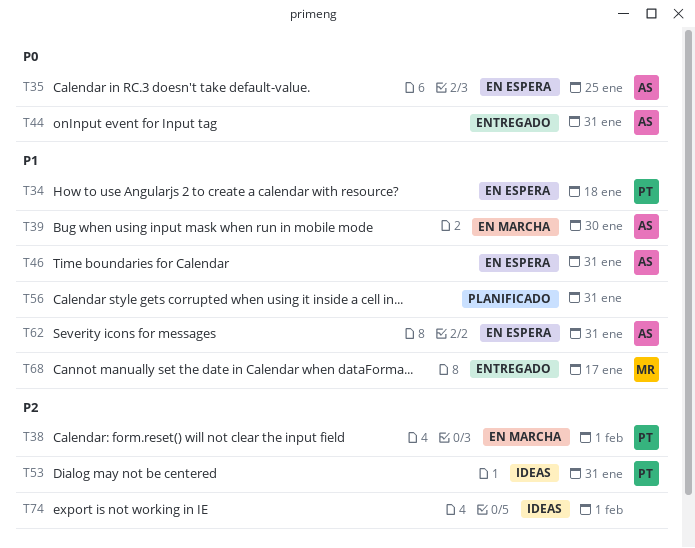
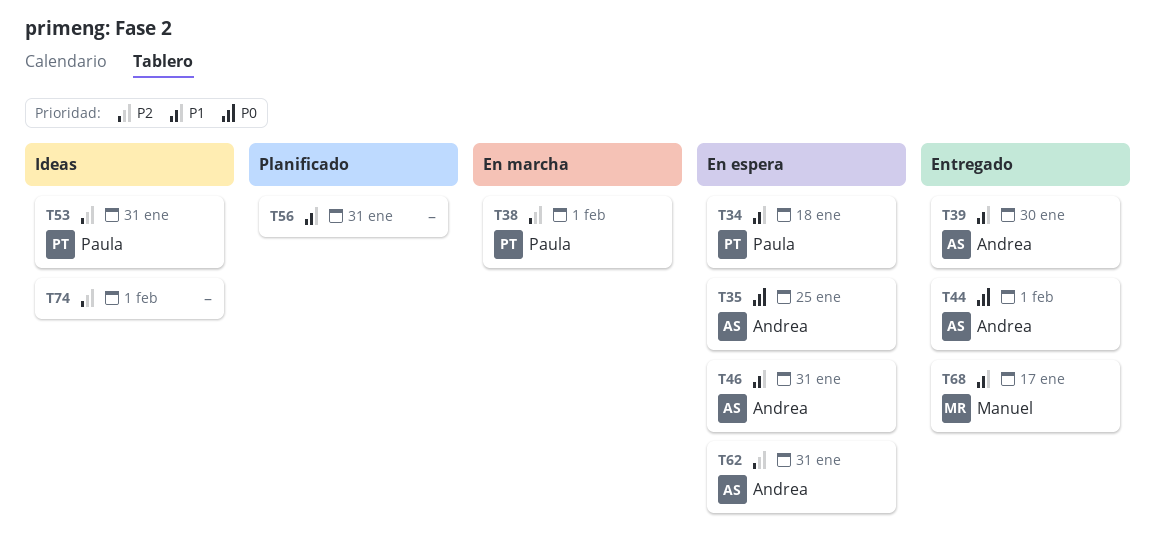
T39, status: En marcha -> Entregado
T44, due: Jan 31 -> Feb 1
T62, priority: P1 -> P2

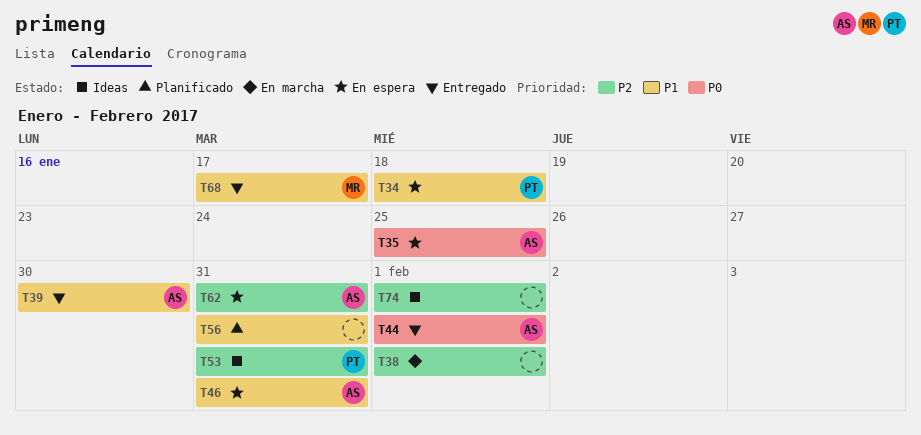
T38, owner: Paula -> none

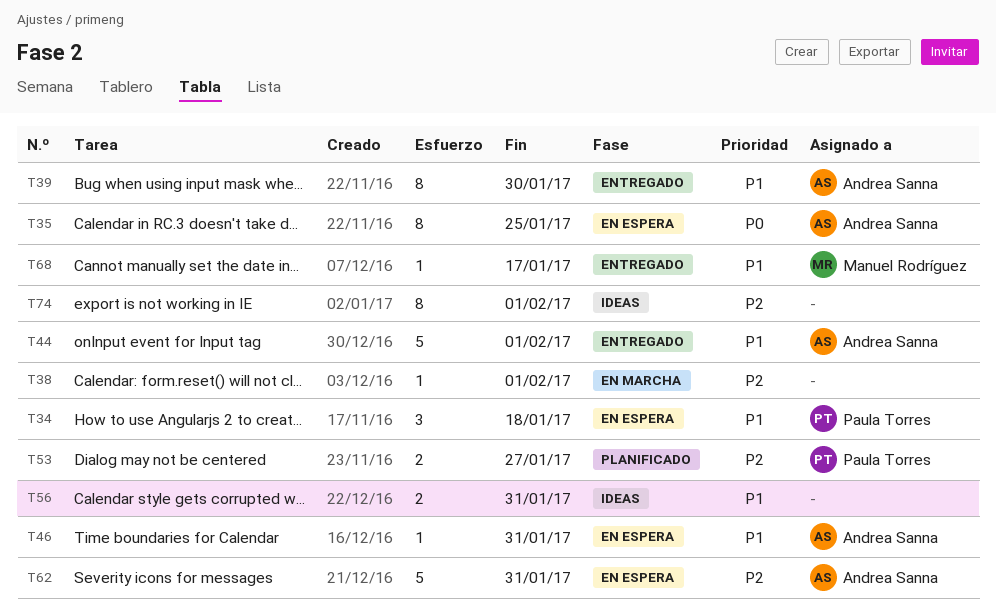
T44, priority: P0 -> P1
T53, status: Ideas -> Planificado
T53, due: Jan 31 -> Jan 27
T56, status: Planificado -> Ideas

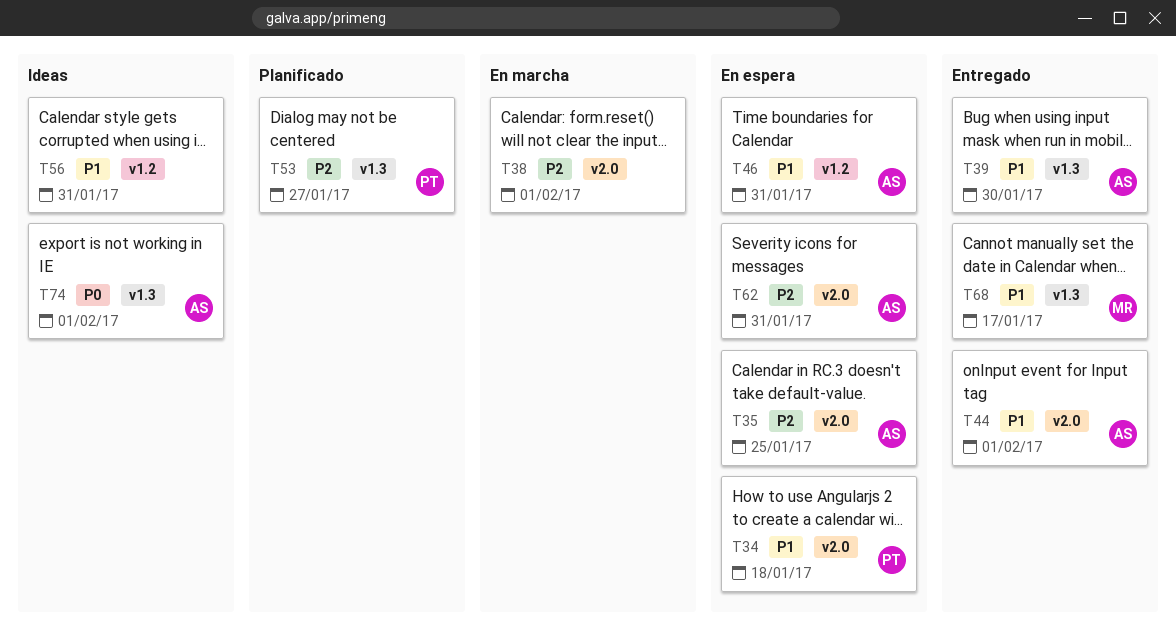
T35, priority: P0 -> P2
T74, owner: none -> Andrea Sanna
T74, priority: P2 -> P0

